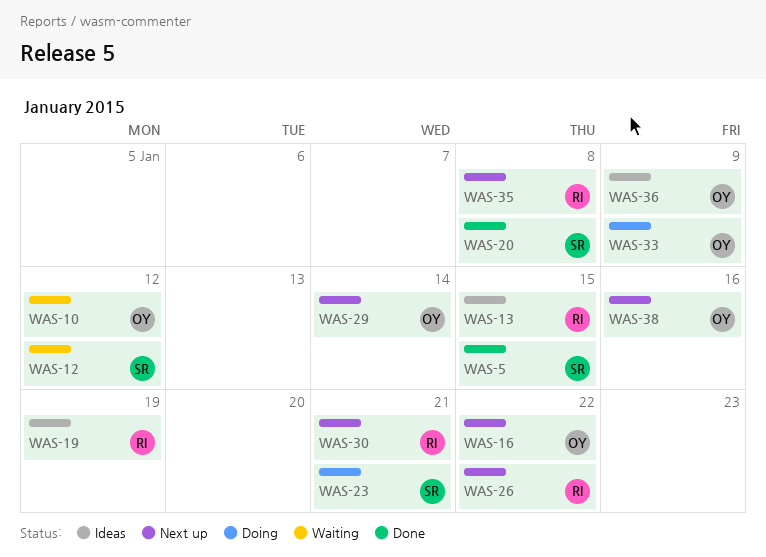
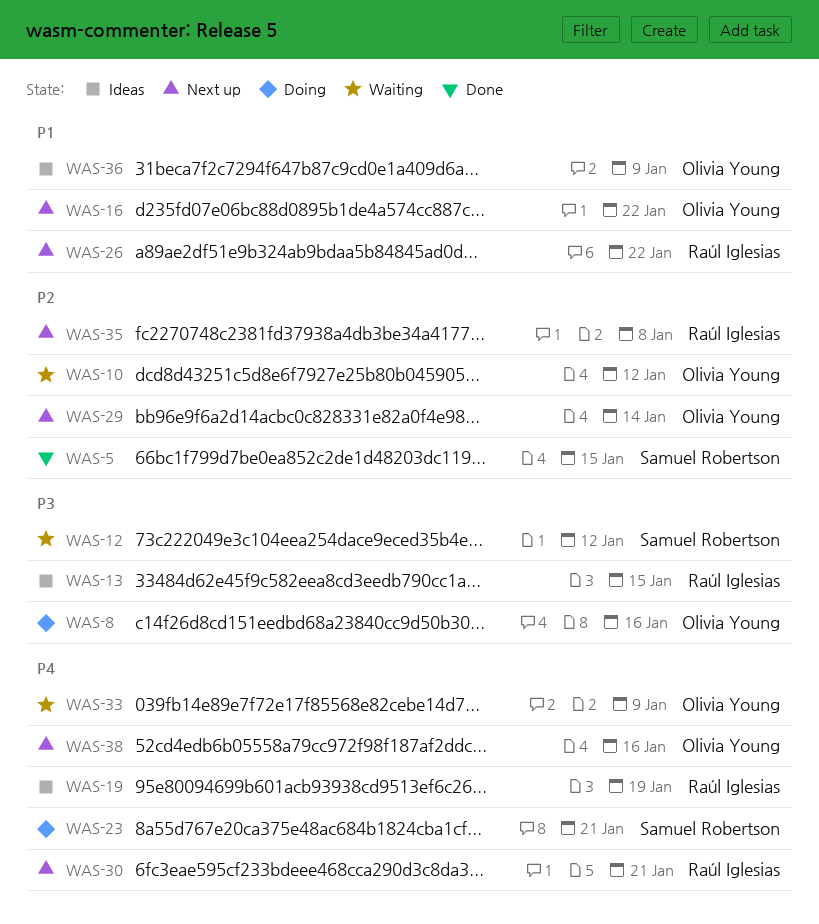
WAS-8: none -> present
WAS-20: present -> none
WAS-33, status: Doing -> Waiting

